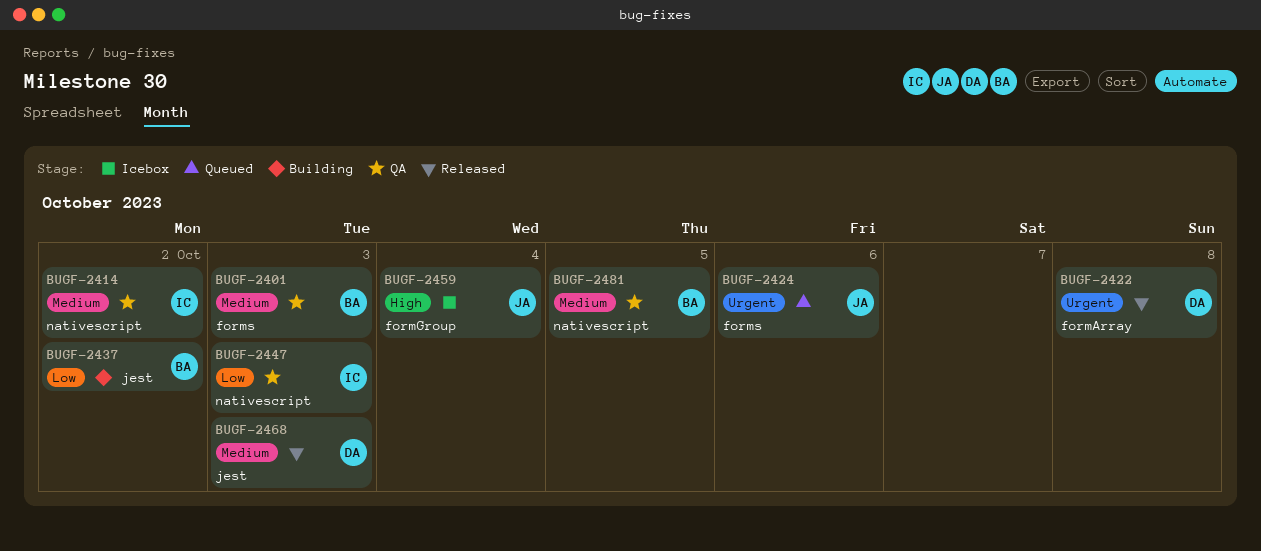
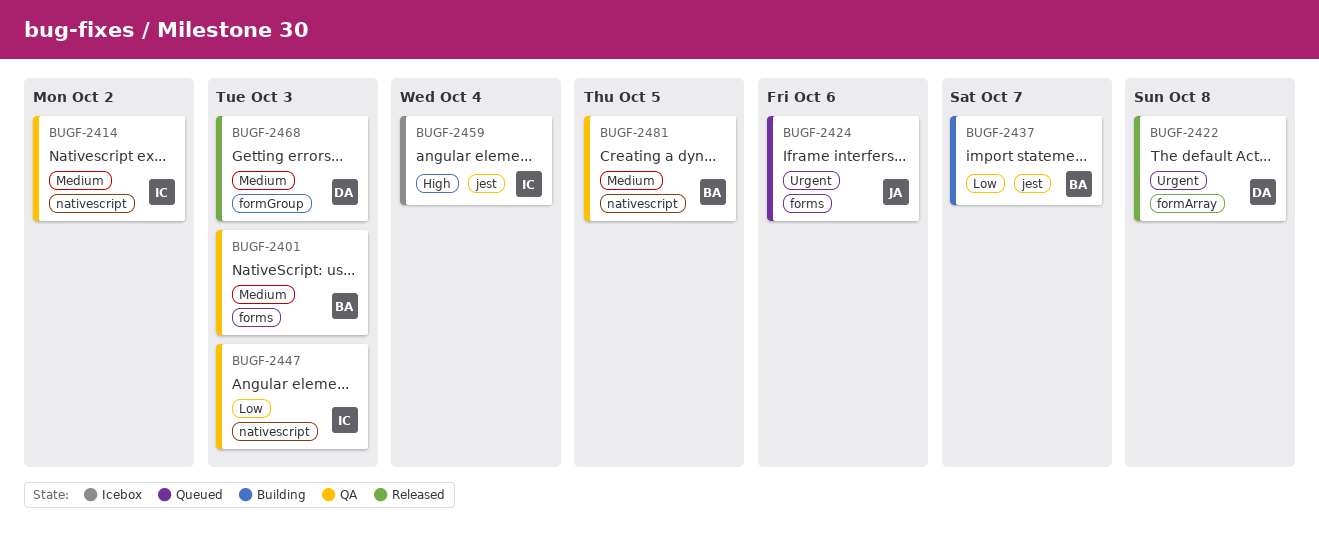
BUGF-2437, due: Oct 2 -> Oct 7
BUGF-2459, owner: JA -> IC
BUGF-2459, label: formGroup -> jest
BUGF-2468, label: jest -> formGroup

